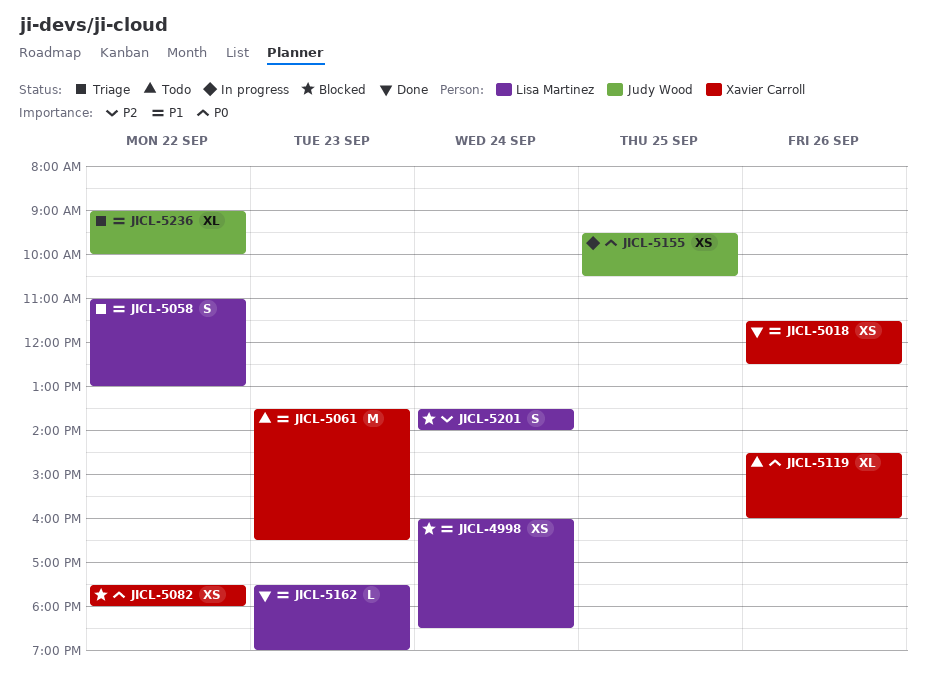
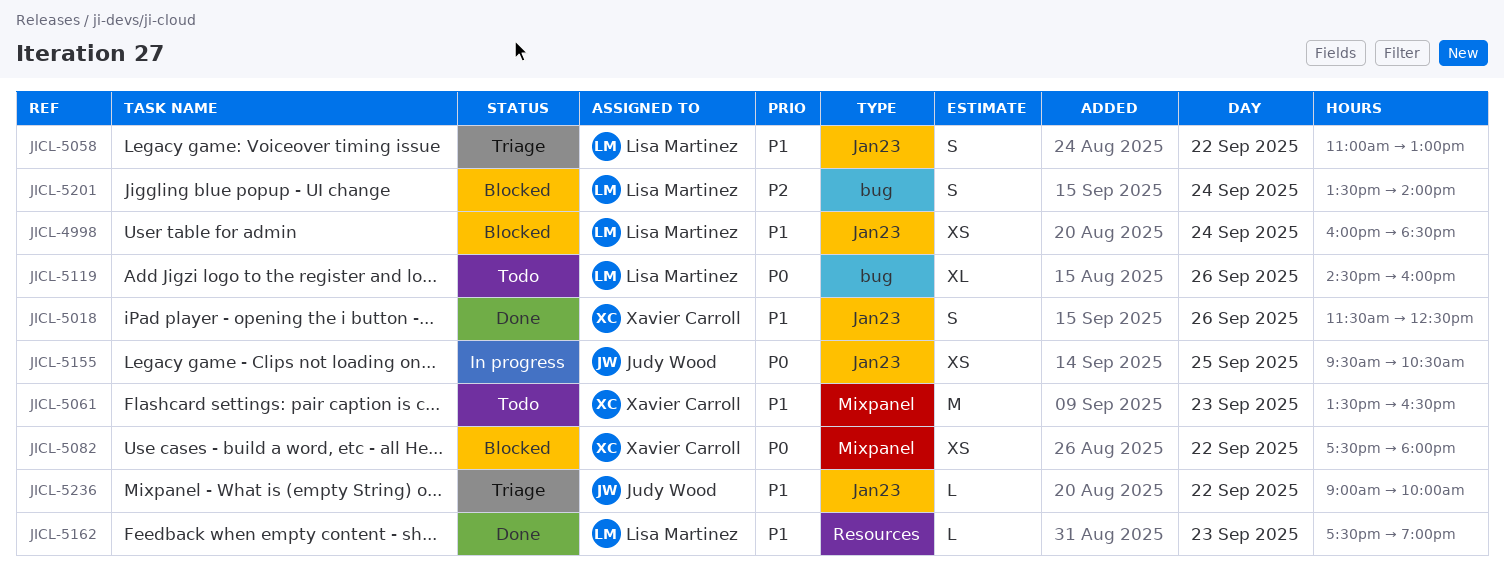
JICL-5018, estimate: XS -> S
JICL-5119, owner: Xavier Carroll -> Lisa Martinez
JICL-5236, estimate: XL -> L

